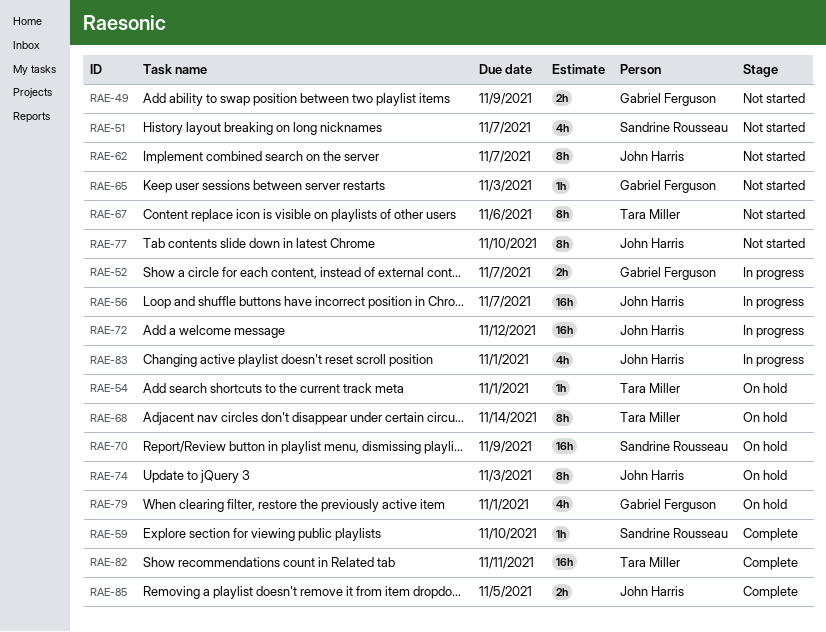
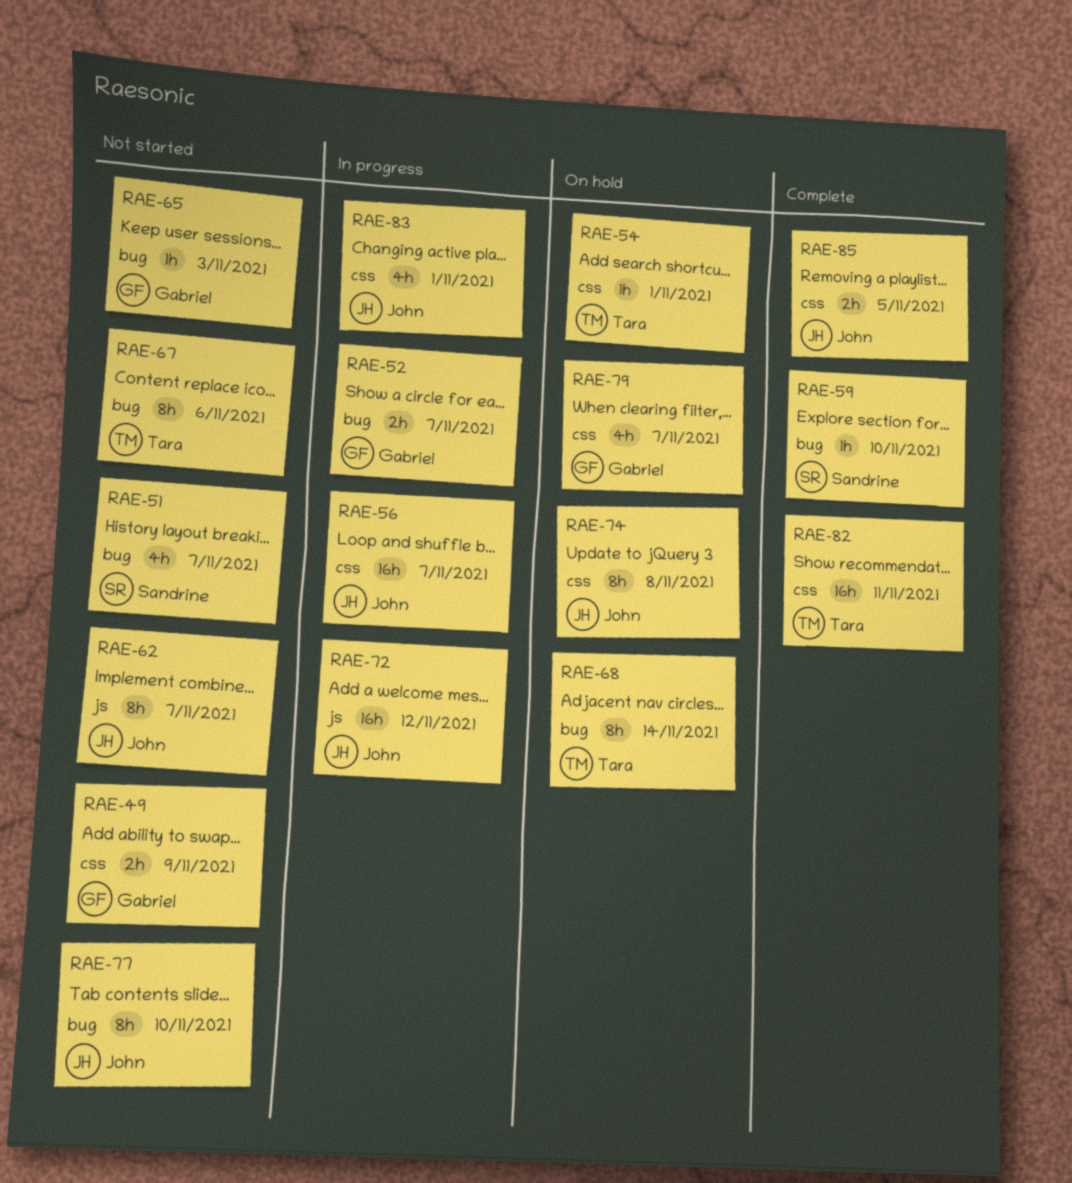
RAE-70: present -> none
RAE-74, due: Nov 3 -> Nov 8
RAE-79, due: Nov 1 -> Nov 7

